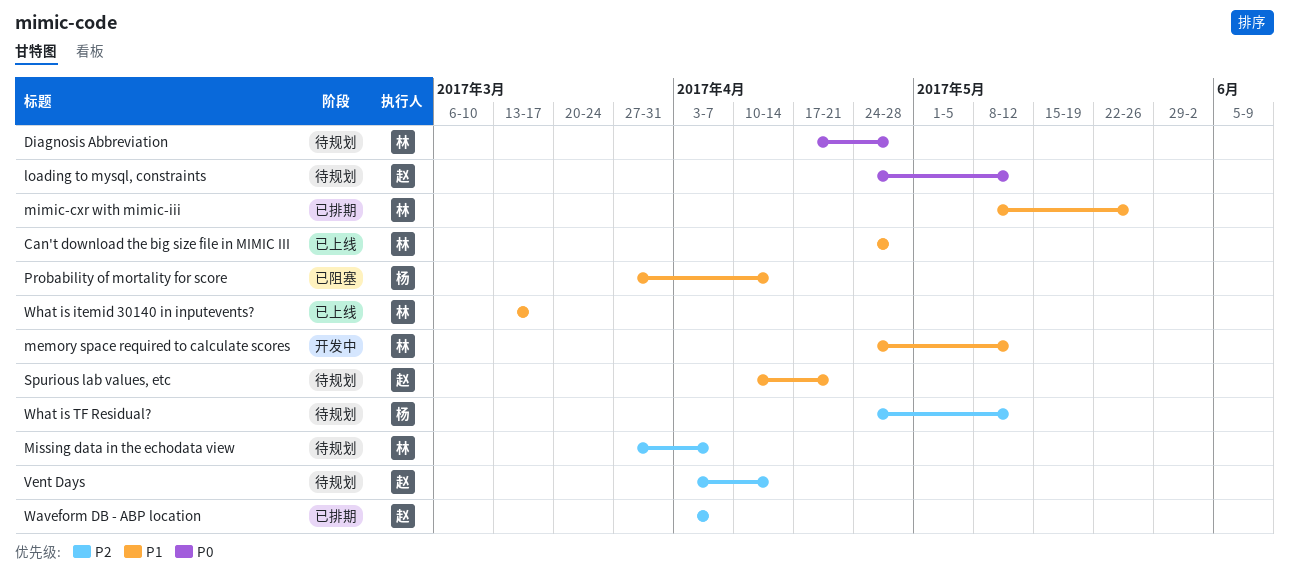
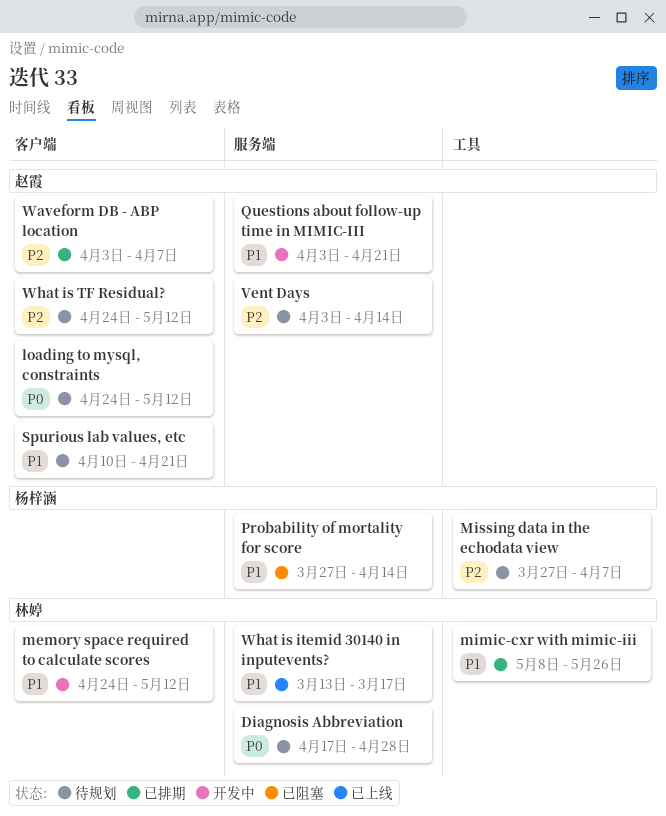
Can't download the big size file in MIMIC III: present -> none
Missing data in the echodata view, owner: 林婷 -> 杨梓涵
Questions about follow-up time in MIMIC-III: none -> present
What is TF Residual?, owner: 杨梓涵 -> 赵霞

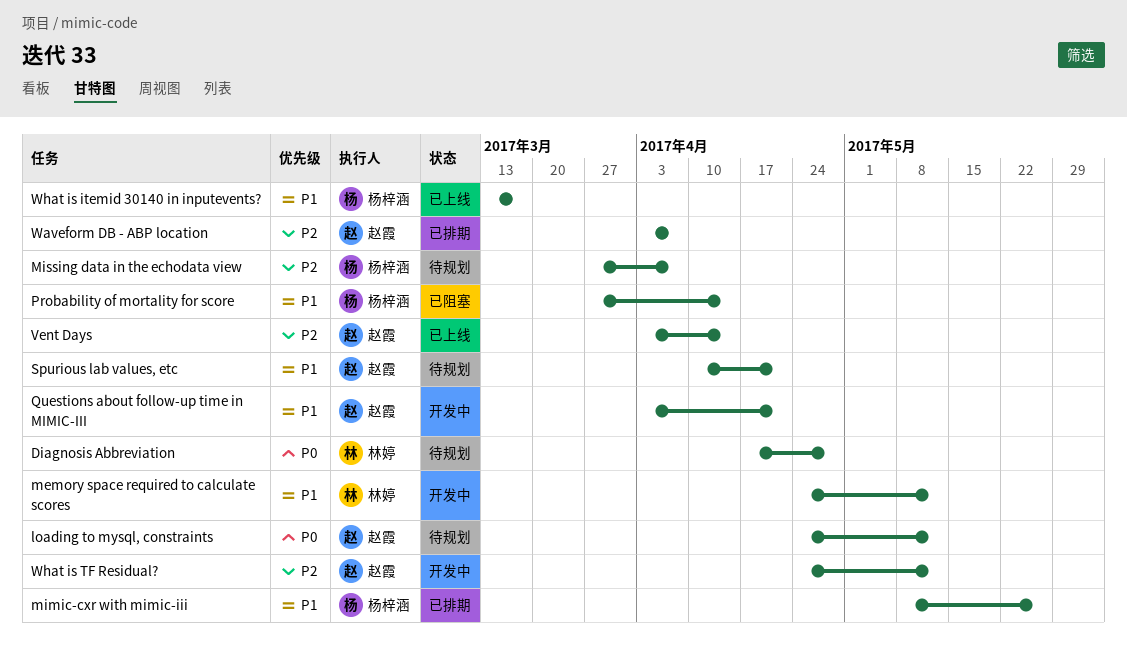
mimic-cxr with mimic-iii, owner: 林婷 -> 杨梓涵
Vent Days, status: 待规划 -> 已上线
What is itemid 30140 in inputevents?, owner: 林婷 -> 杨梓涵
What is TF Residual?, status: 待规划 -> 开发中

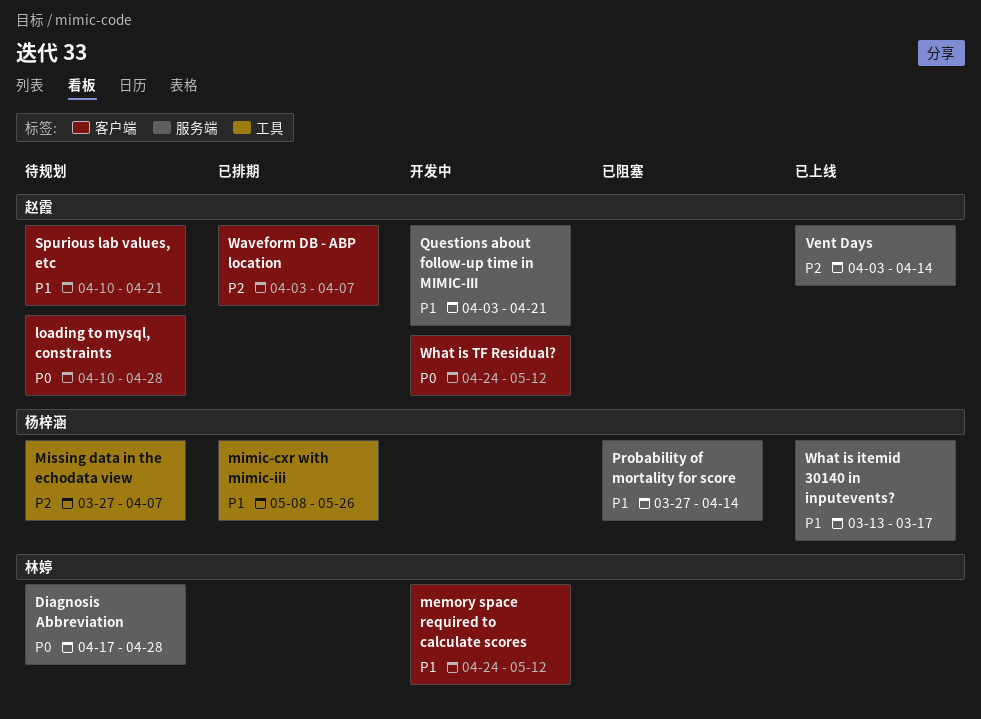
loading to mysql, constraints, start: Apr 24 -> Apr 10
loading to mysql, constraints, due: May 12 -> Apr 28
What is TF Residual?, priority: P2 -> P0

